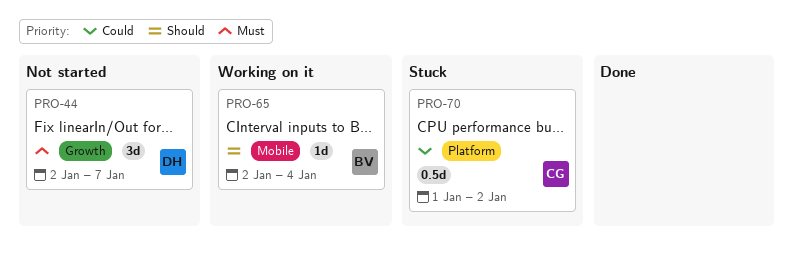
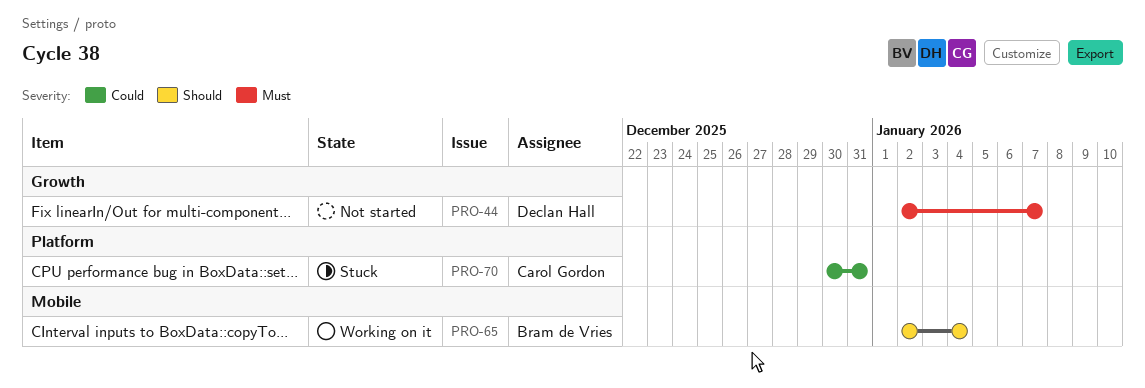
PRO-70, start: Jan 1 -> Dec 30
PRO-70, due: Jan 2 -> Dec 31

